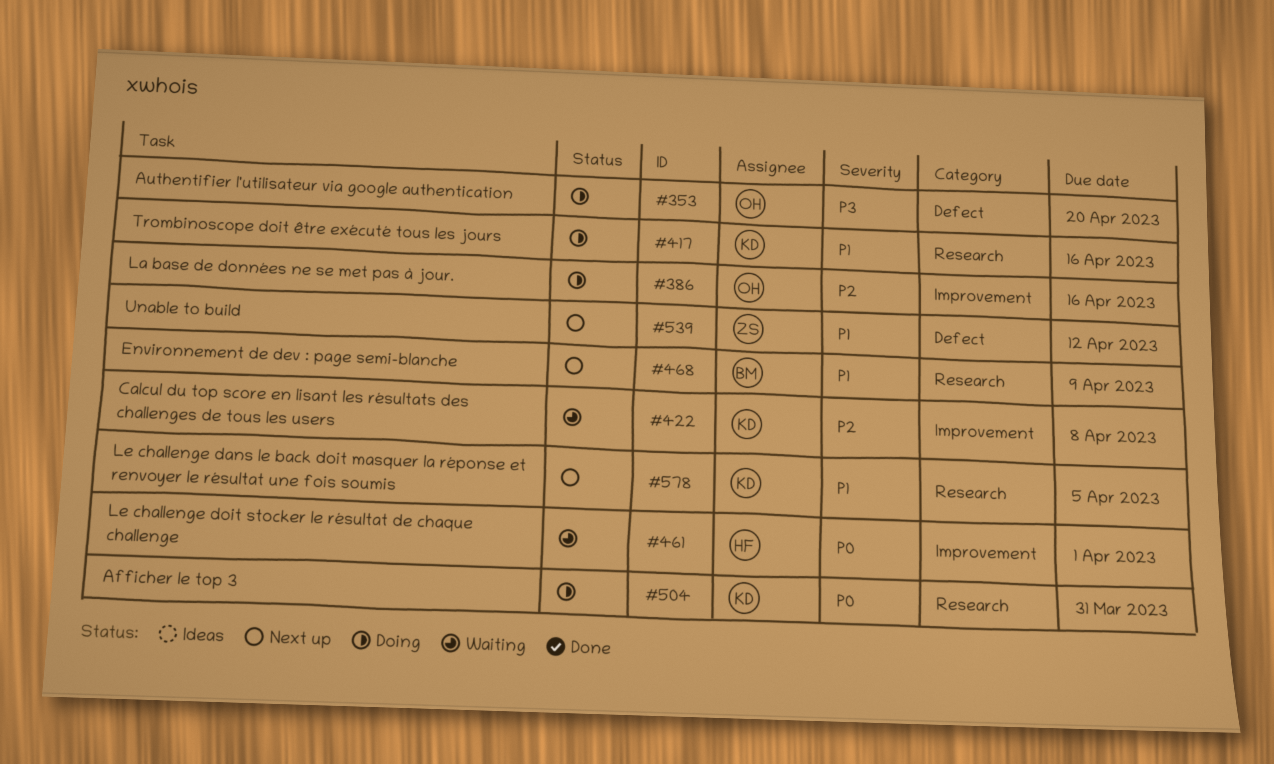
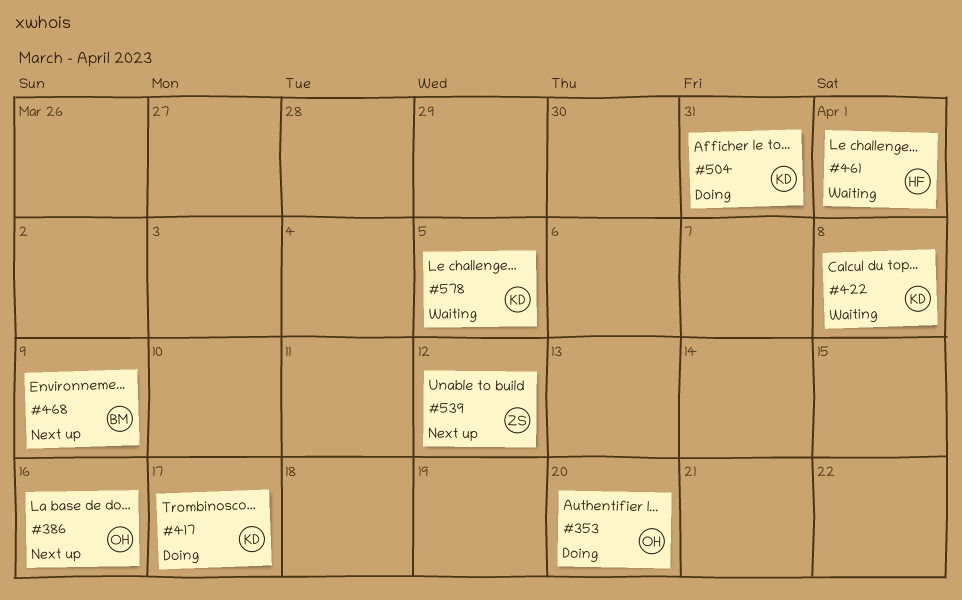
#386, status: Doing -> Next up
#417, due: Apr 16 -> Apr 17
#578, status: Next up -> Waiting

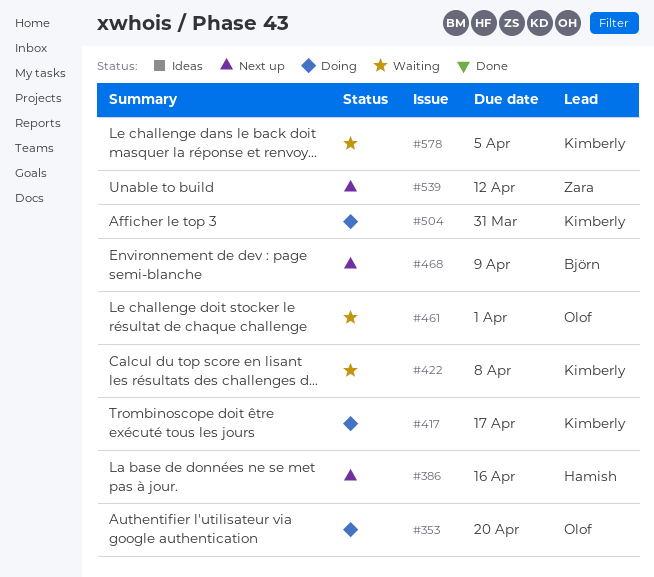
#386, owner: Olof -> Hamish
#461, owner: Hamish -> Olof

